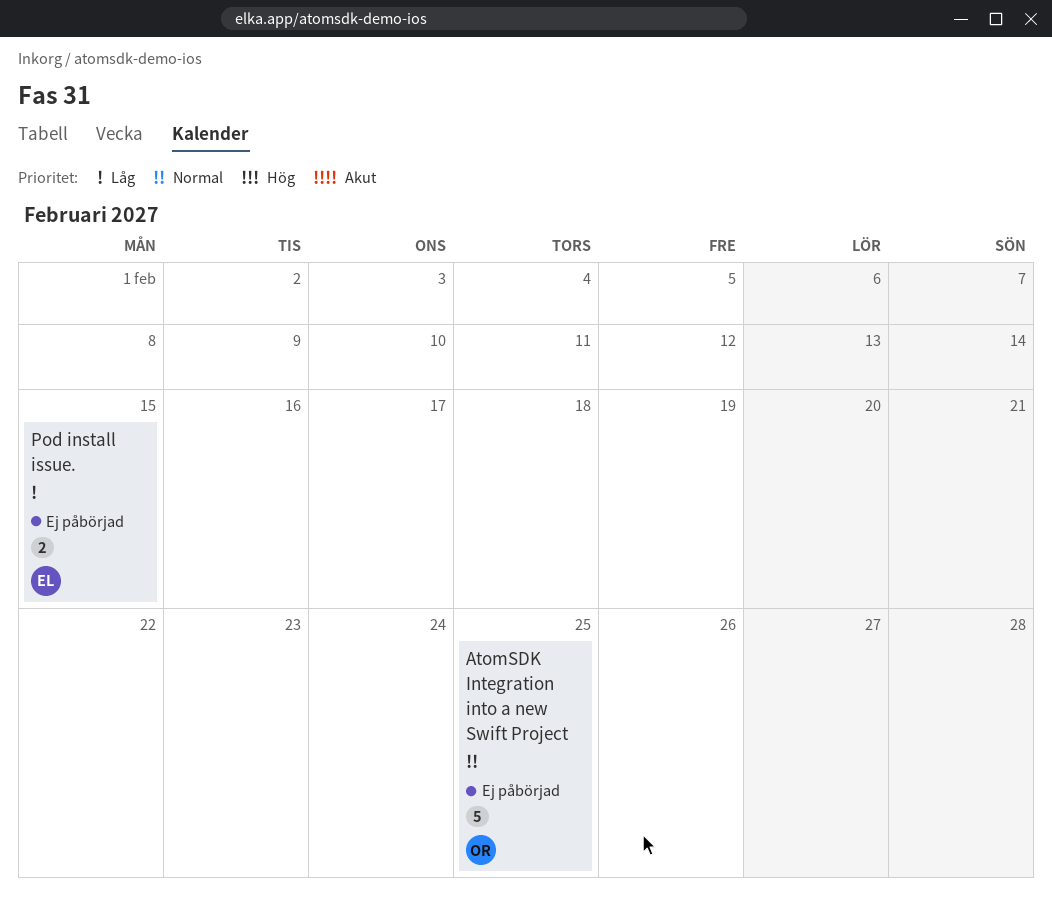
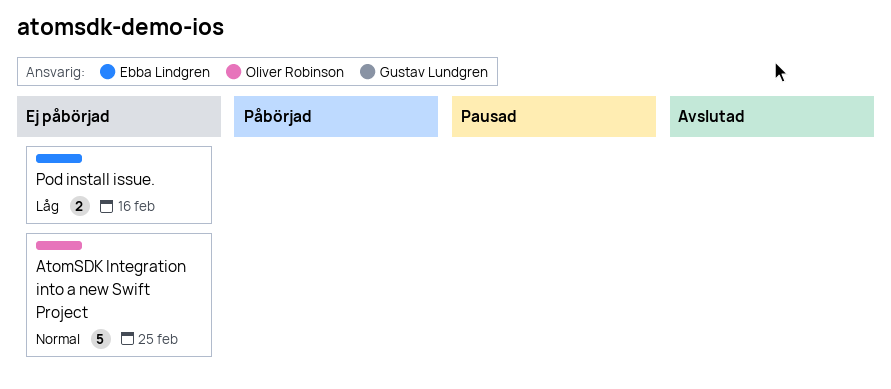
Pod install issue., due: Feb 15 -> Feb 16

